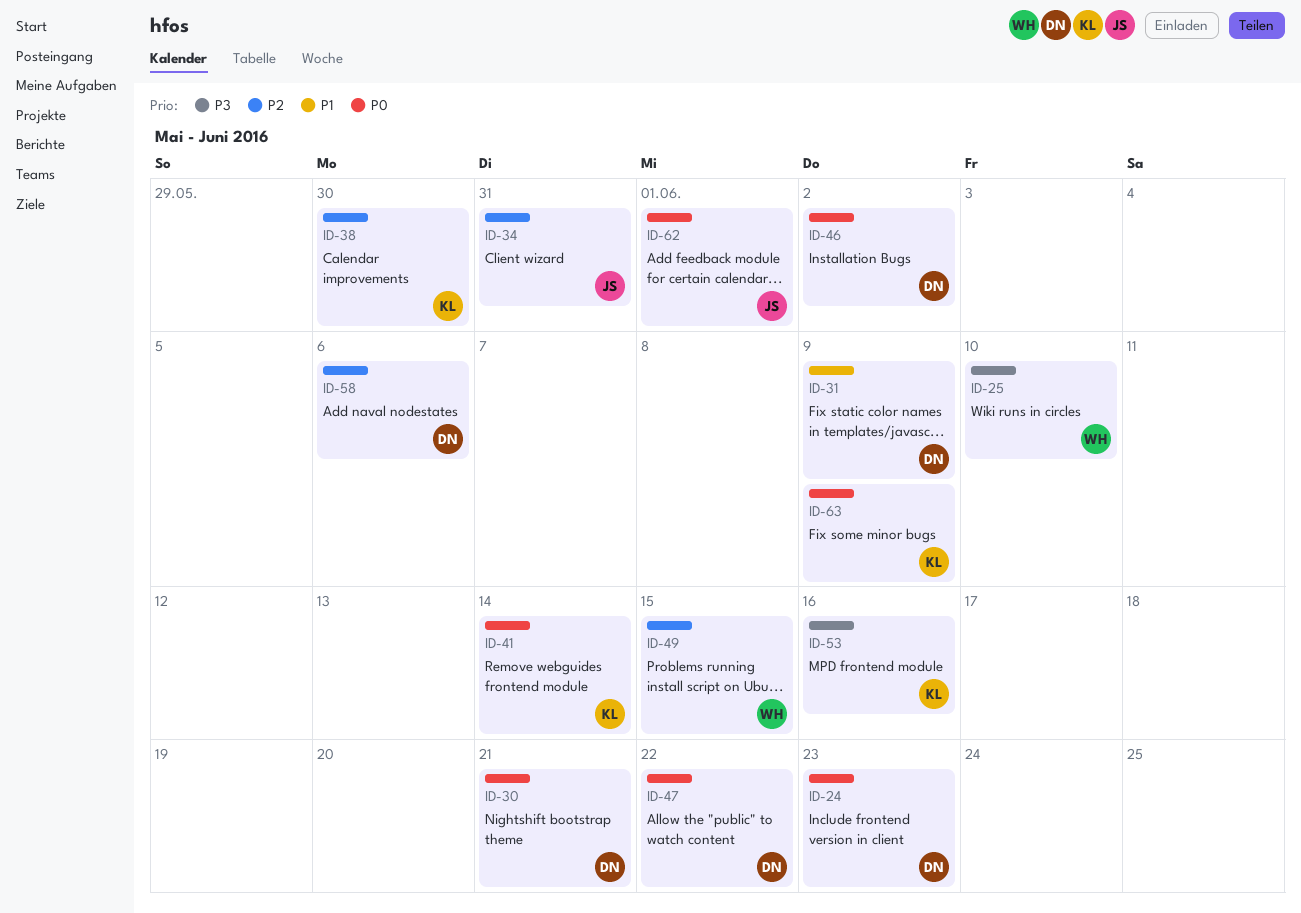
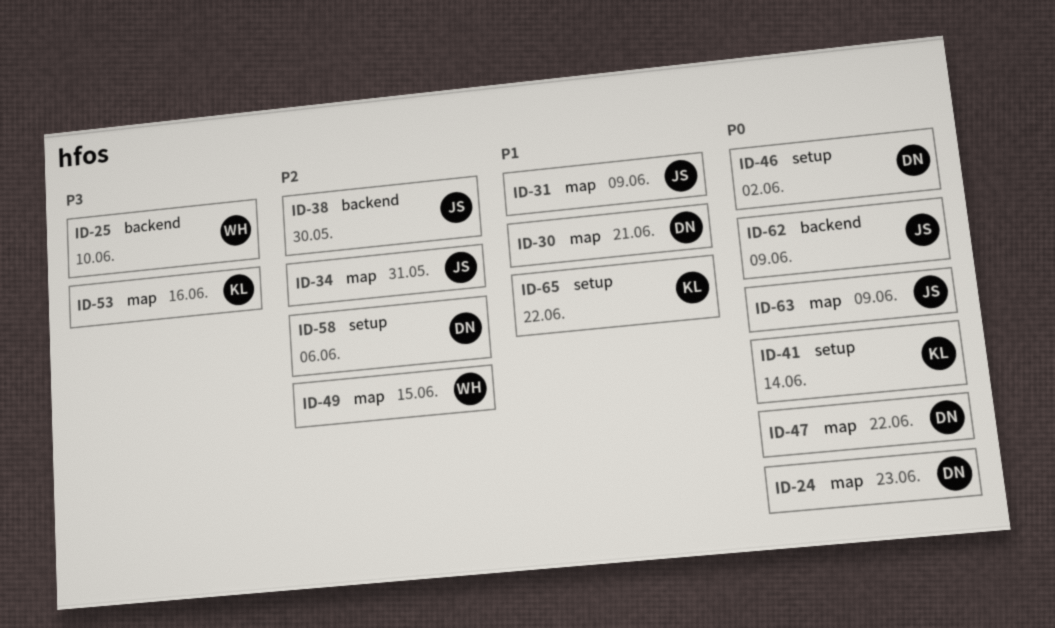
ID-30, priority: P0 -> P1
ID-31, owner: DN -> JS
ID-38, owner: KL -> JS
ID-62, due: Jun 1 -> Jun 9
ID-63, owner: KL -> JS
ID-65: none -> present

